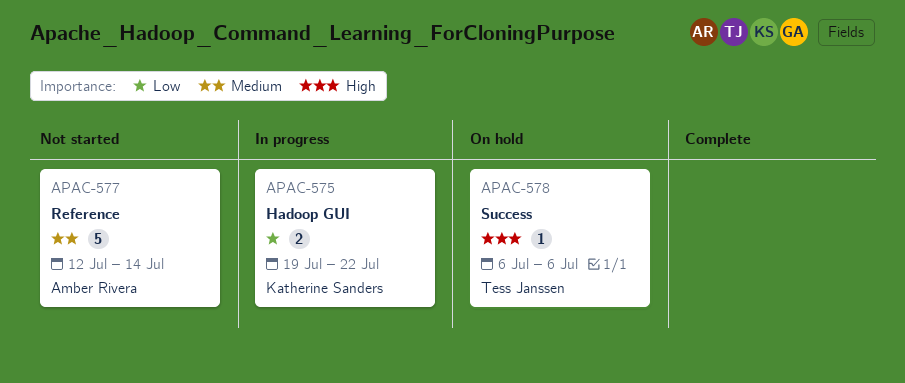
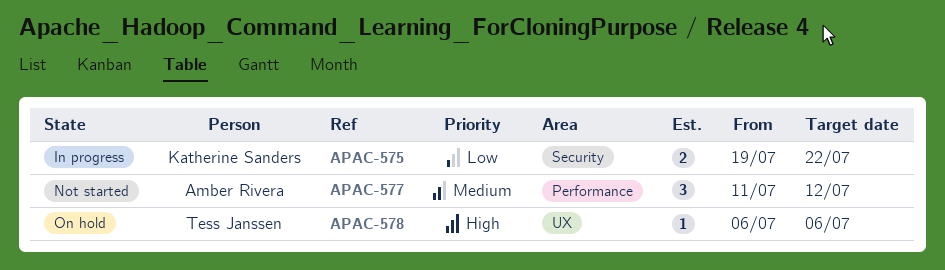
APAC-577, estimate: 5 -> 3
APAC-577, start: Jul 12 -> Jul 11
APAC-577, due: Jul 14 -> Jul 12

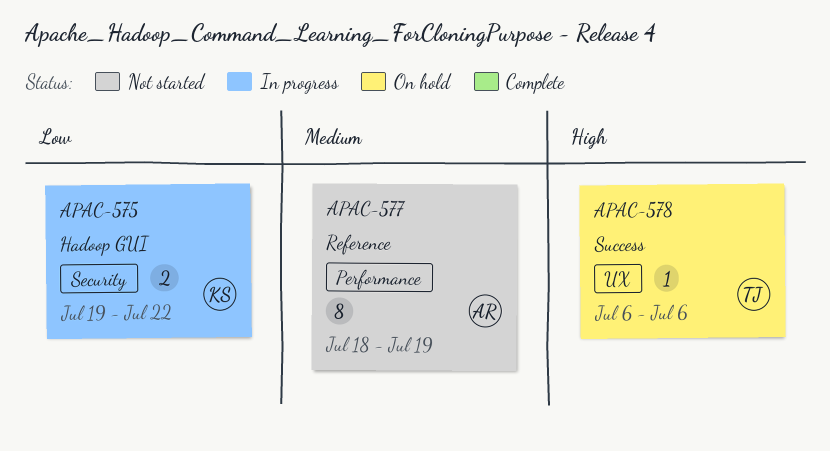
APAC-577, estimate: 3 -> 8
APAC-577, start: Jul 11 -> Jul 18
APAC-577, due: Jul 12 -> Jul 19

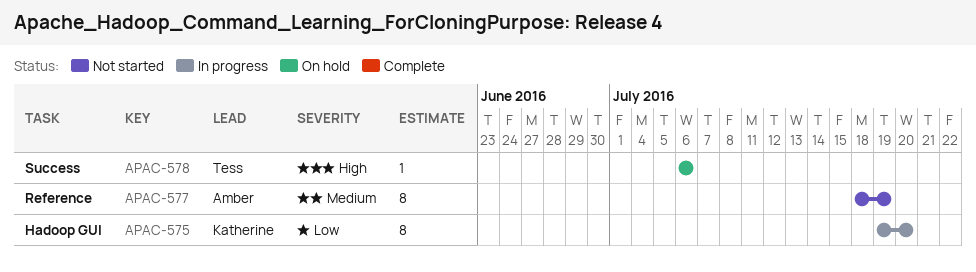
APAC-575, estimate: 2 -> 8
APAC-575, due: Jul 22 -> Jul 20

